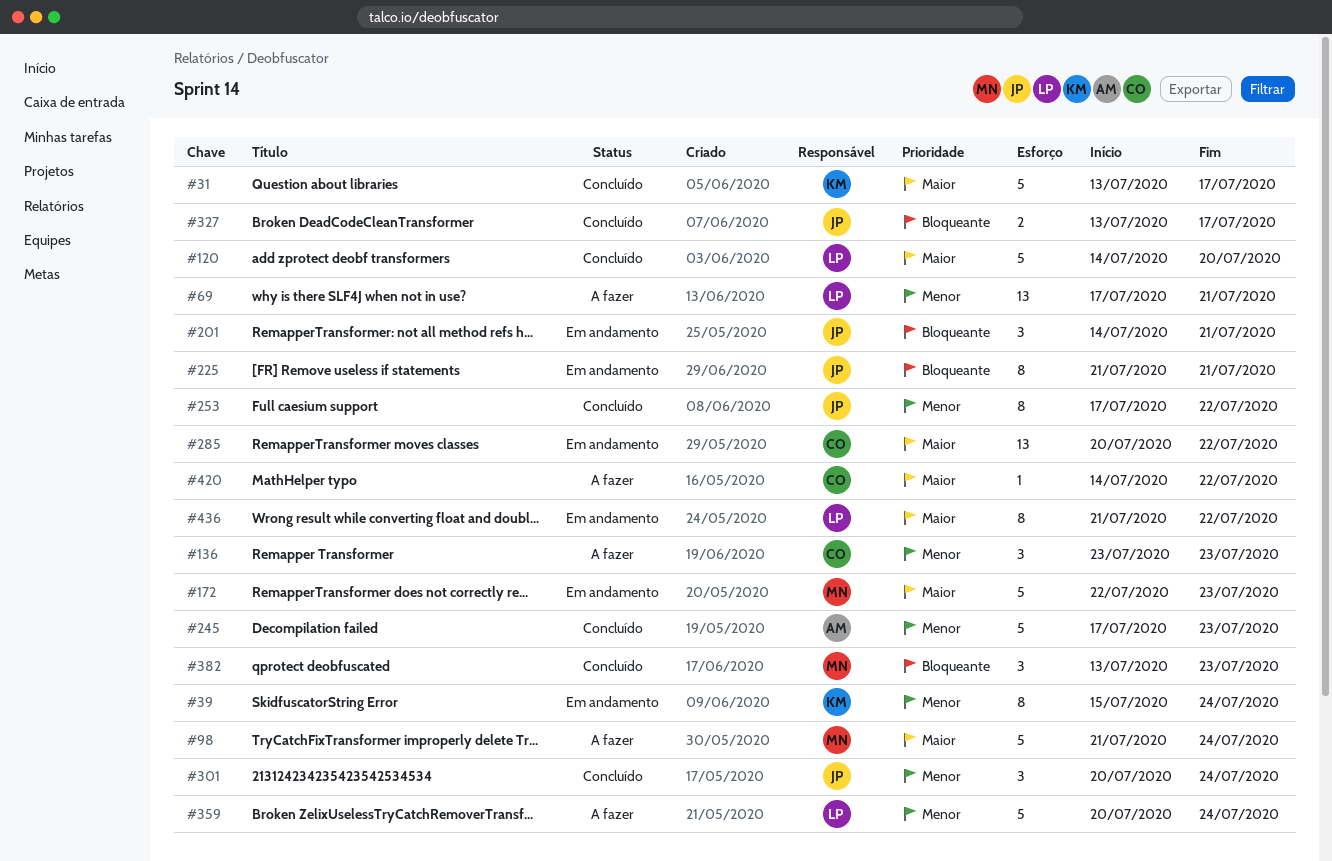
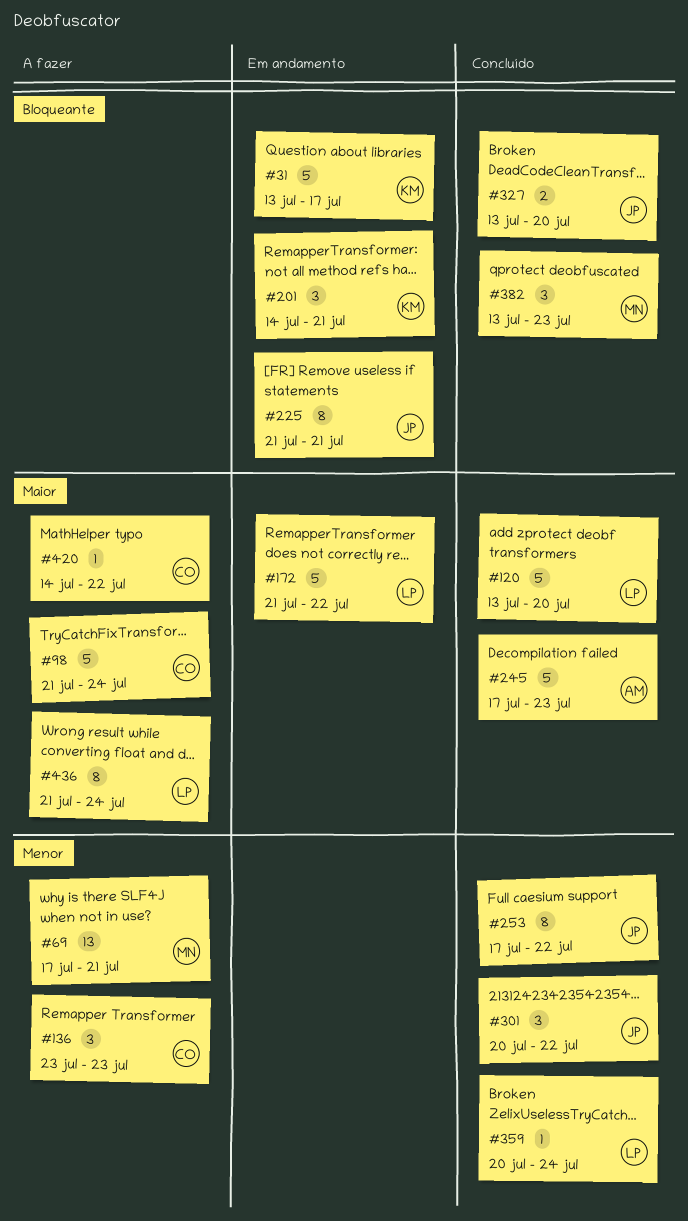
#31, status: Concluído -> Em andamento
#31, priority: Maior -> Bloqueante
#39: present -> none
#69, owner: LP -> MN
#98, owner: MN -> CO
#120, start: Jul 14 -> Jul 13
#172, owner: MN -> LP
#172, start: Jul 22 -> Jul 21
#172, due: Jul 23 -> Jul 22
#201, owner: JP -> KM
#245, priority: Menor -> Maior
#285: present -> none
#301, due: Jul 24 -> Jul 22
#327, due: Jul 17 -> Jul 20
#359, status: A fazer -> Concluído
#359, estimate: 5 -> 1
#436, status: Em andamento -> A fazer
#436, due: Jul 22 -> Jul 24

